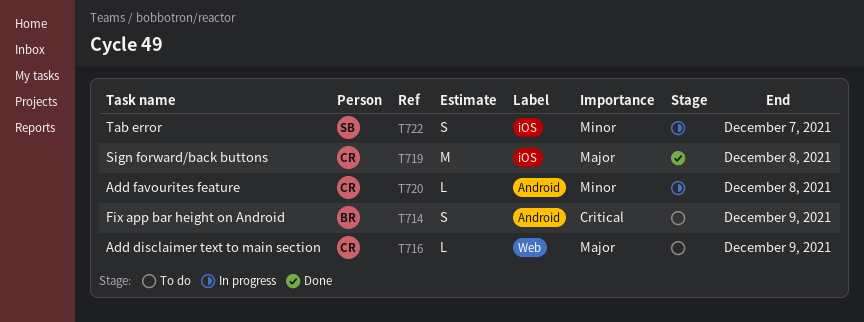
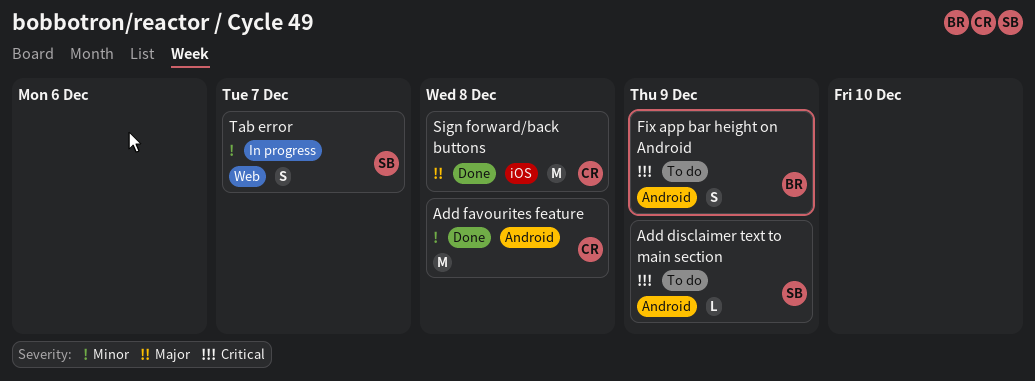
Add disclaimer text to main section, owner: CR -> SB
Add disclaimer text to main section, priority: Major -> Critical
Add disclaimer text to main section, label: Web -> Android
Add favourites feature, status: In progress -> Done
Add favourites feature, estimate: L -> M
Tab error, label: iOS -> Web

